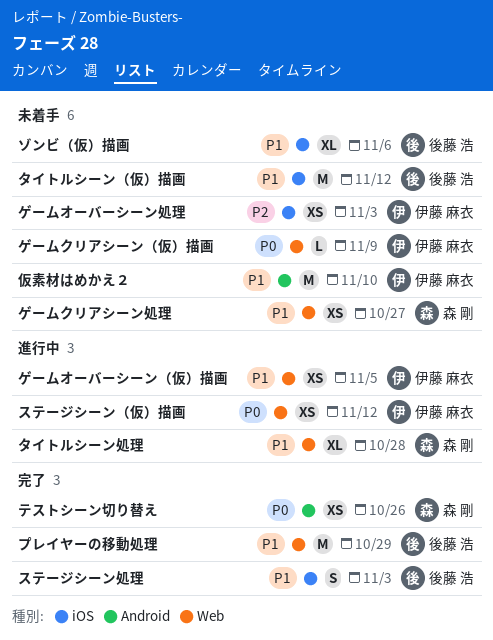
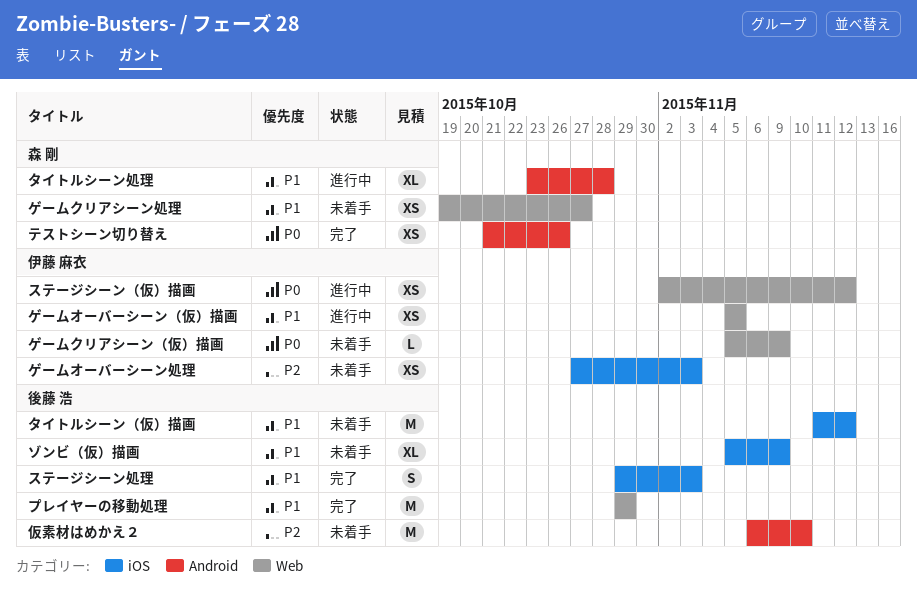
ゾンビ（仮）描画, due: Nov 6 -> Nov 9
タイトルシーン処理, label: Web -> Android
仮素材はめかえ２, owner: 伊藤 麻衣 -> 後藤 浩
仮素材はめかえ２, priority: P1 -> P2

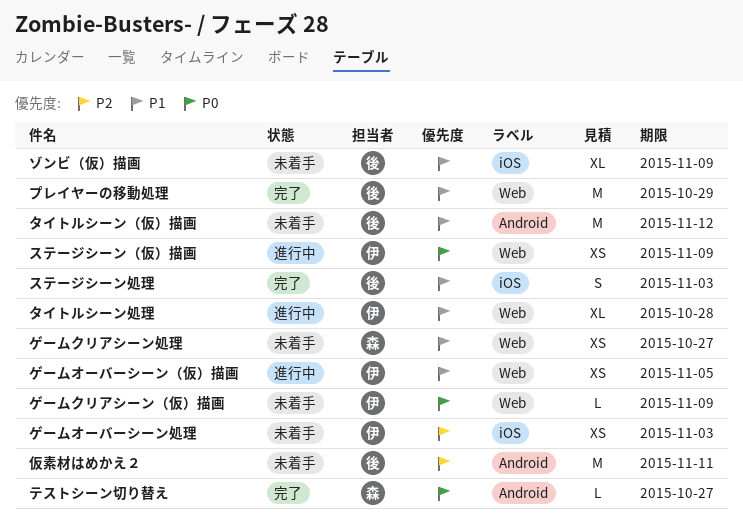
ステージシーン（仮）描画, due: Nov 12 -> Nov 9
タイトルシーン処理, owner: 森 剛 -> 伊藤 麻衣
タイトルシーン処理, label: Android -> Web
タイトルシーン（仮）描画, label: iOS -> Android
テストシーン切り替え, estimate: XS -> L
テストシーン切り替え, due: Oct 26 -> Oct 27
仮素材はめかえ２, due: Nov 10 -> Nov 11

